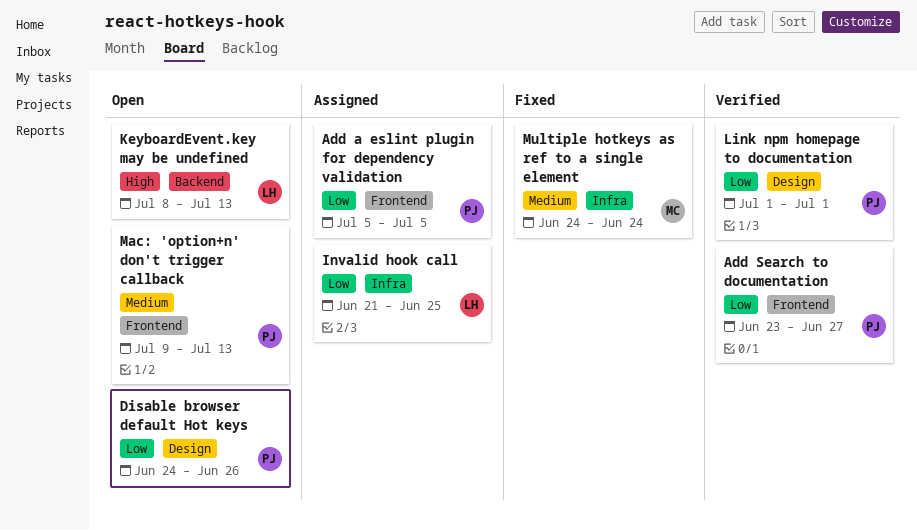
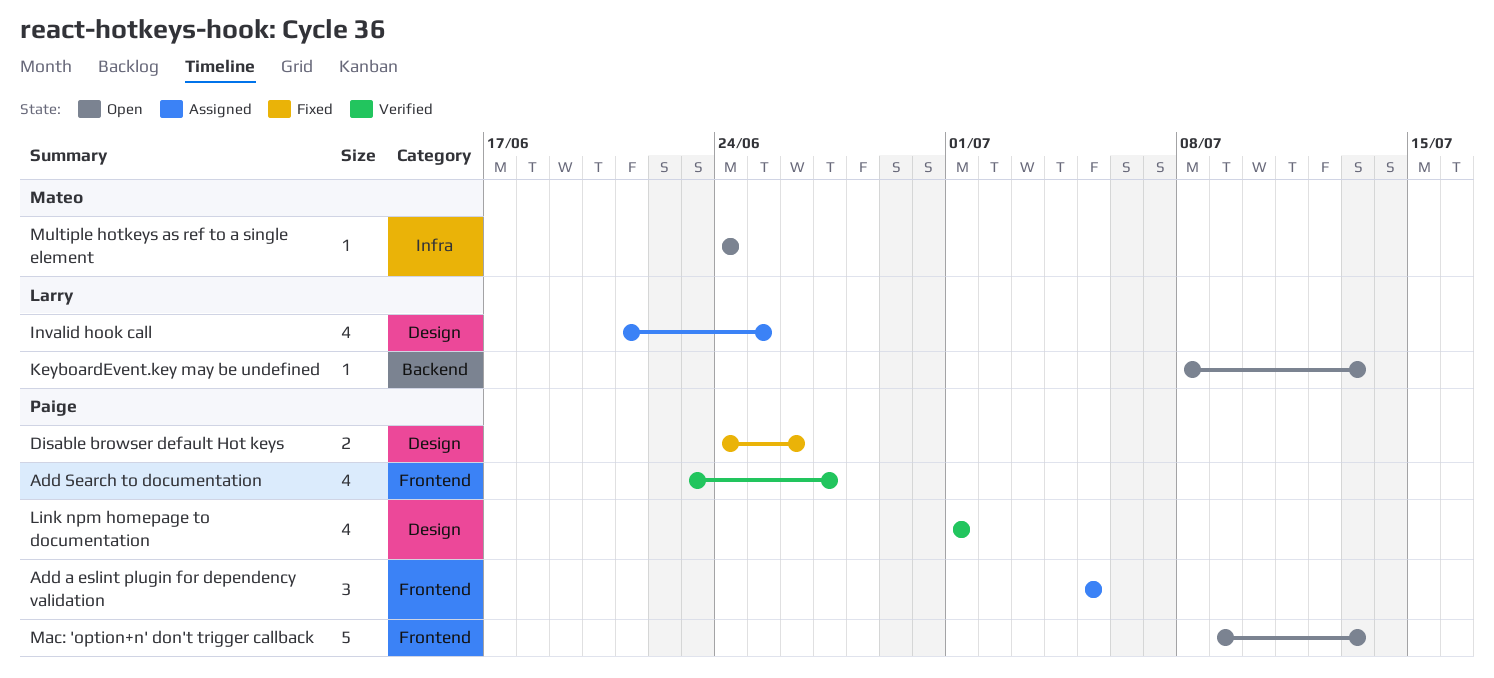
Disable browser default Hot keys, status: Open -> Fixed
Invalid hook call, label: Infra -> Design
Multiple hotkeys as ref to a single element, status: Fixed -> Open

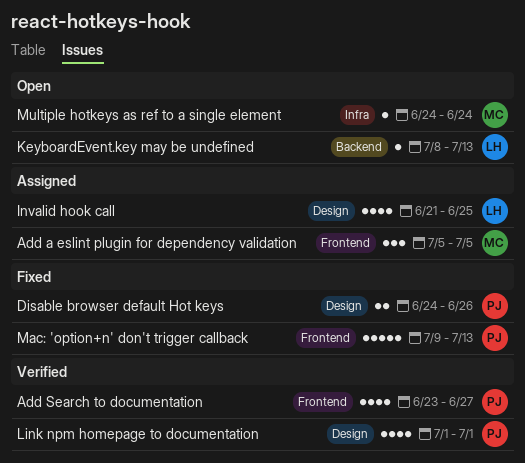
Add a eslint plugin for dependency validation, owner: Paige -> Mateo
Mac: 'option+n' don't trigger callback, status: Open -> Fixed

